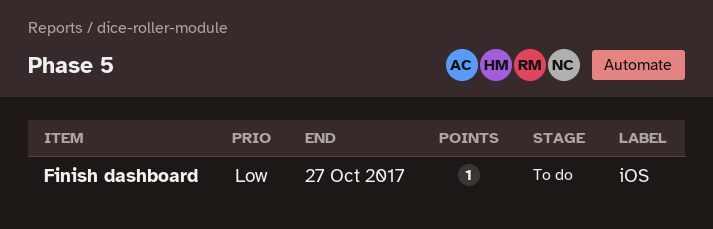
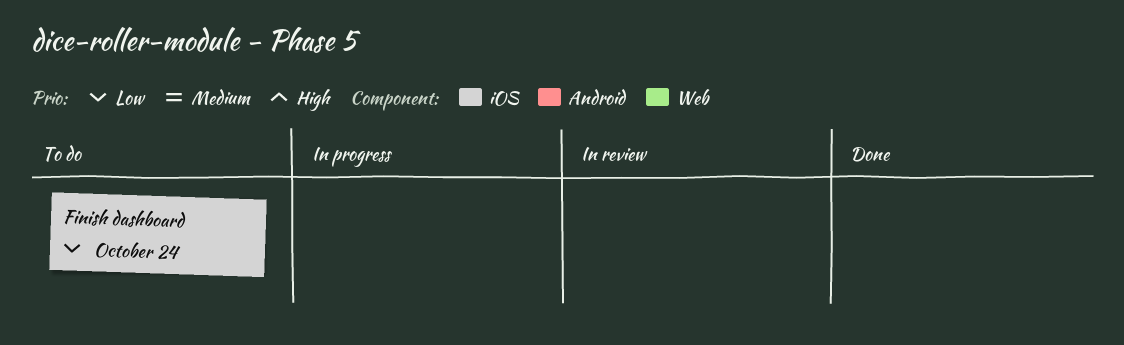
Finish dashboard, due: Oct 27 -> Oct 24

